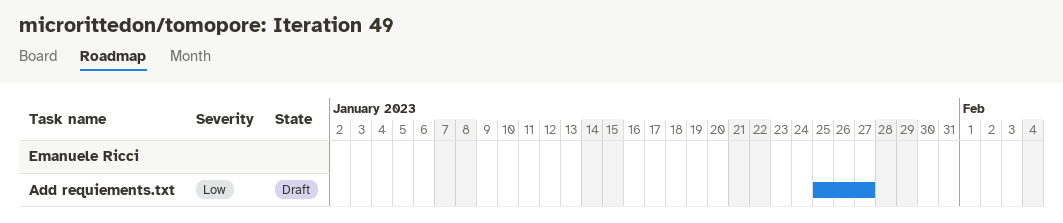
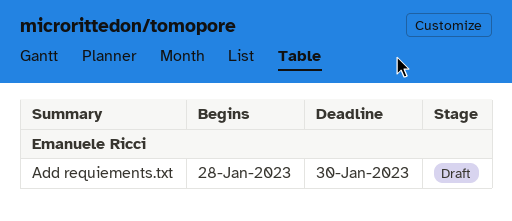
Add requiements.txt, start: Jan 25 -> Jan 28
Add requiements.txt, due: Jan 27 -> Jan 30

